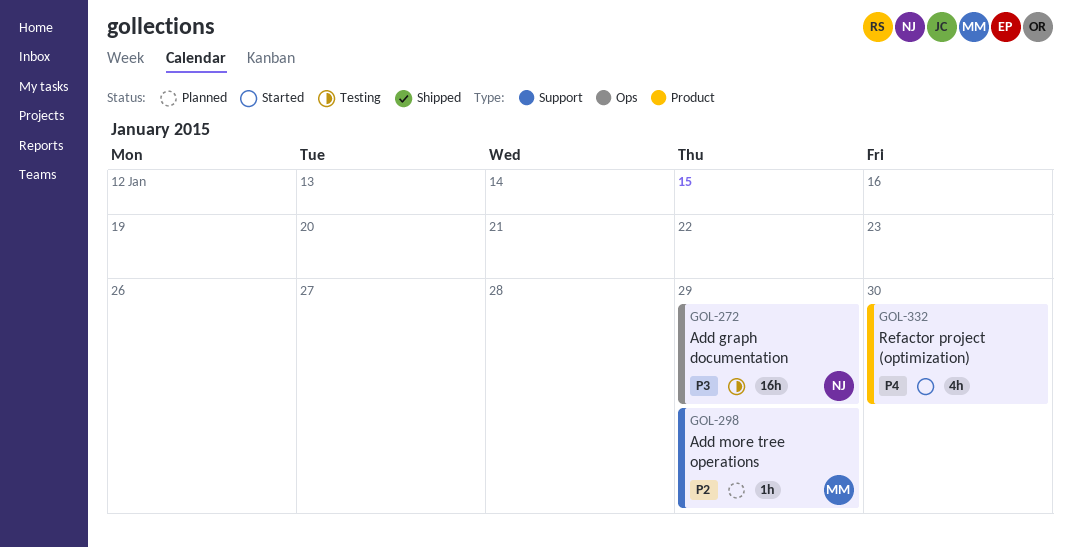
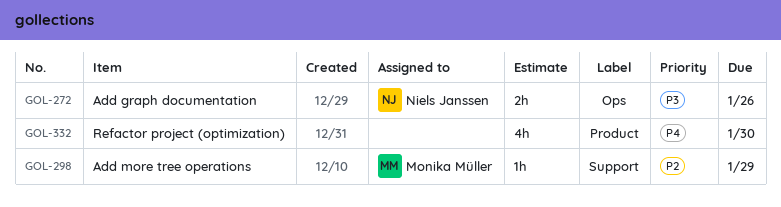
GOL-272, estimate: 16h -> 2h
GOL-272, due: Jan 29 -> Jan 26

